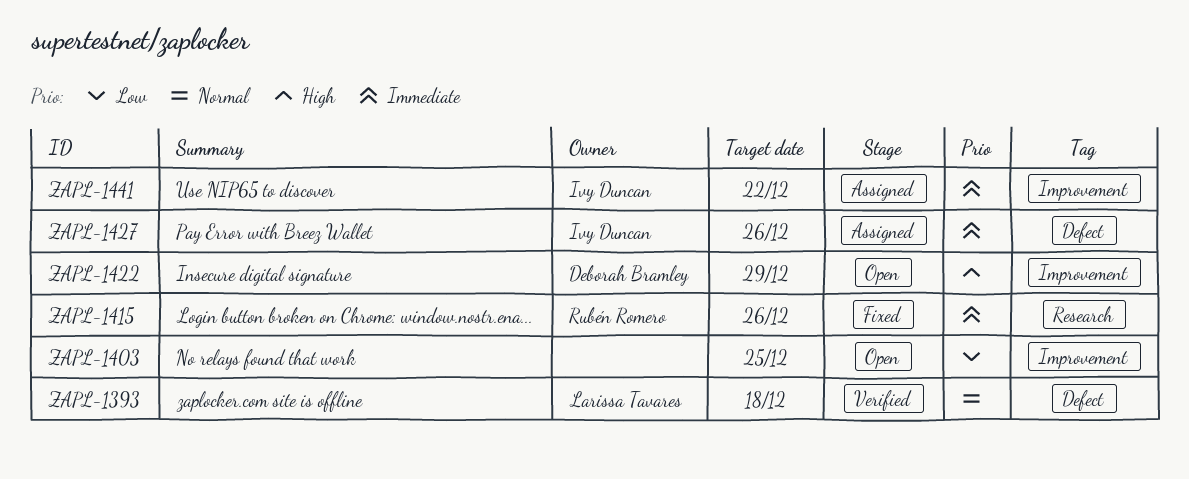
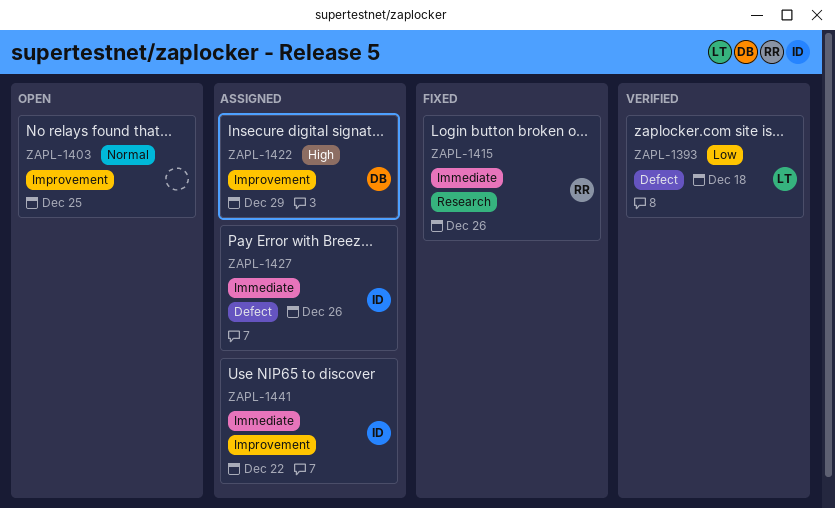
ZAPL-1393, priority: Normal -> Low
ZAPL-1403, priority: Low -> Normal
ZAPL-1422, status: Open -> Assigned

